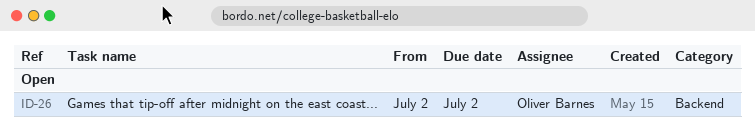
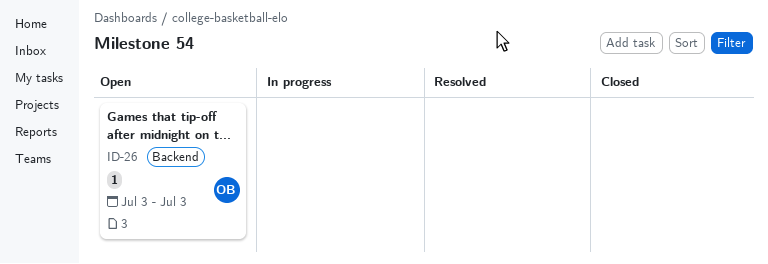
ID-26, start: Jul 2 -> Jul 3
ID-26, due: Jul 2 -> Jul 3

